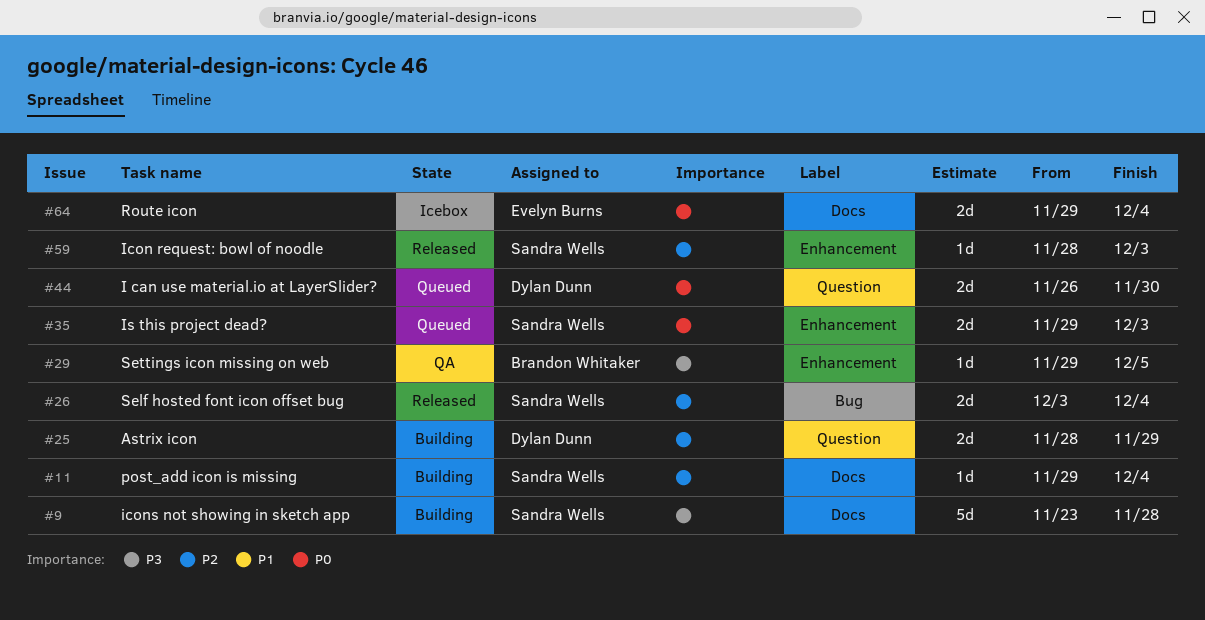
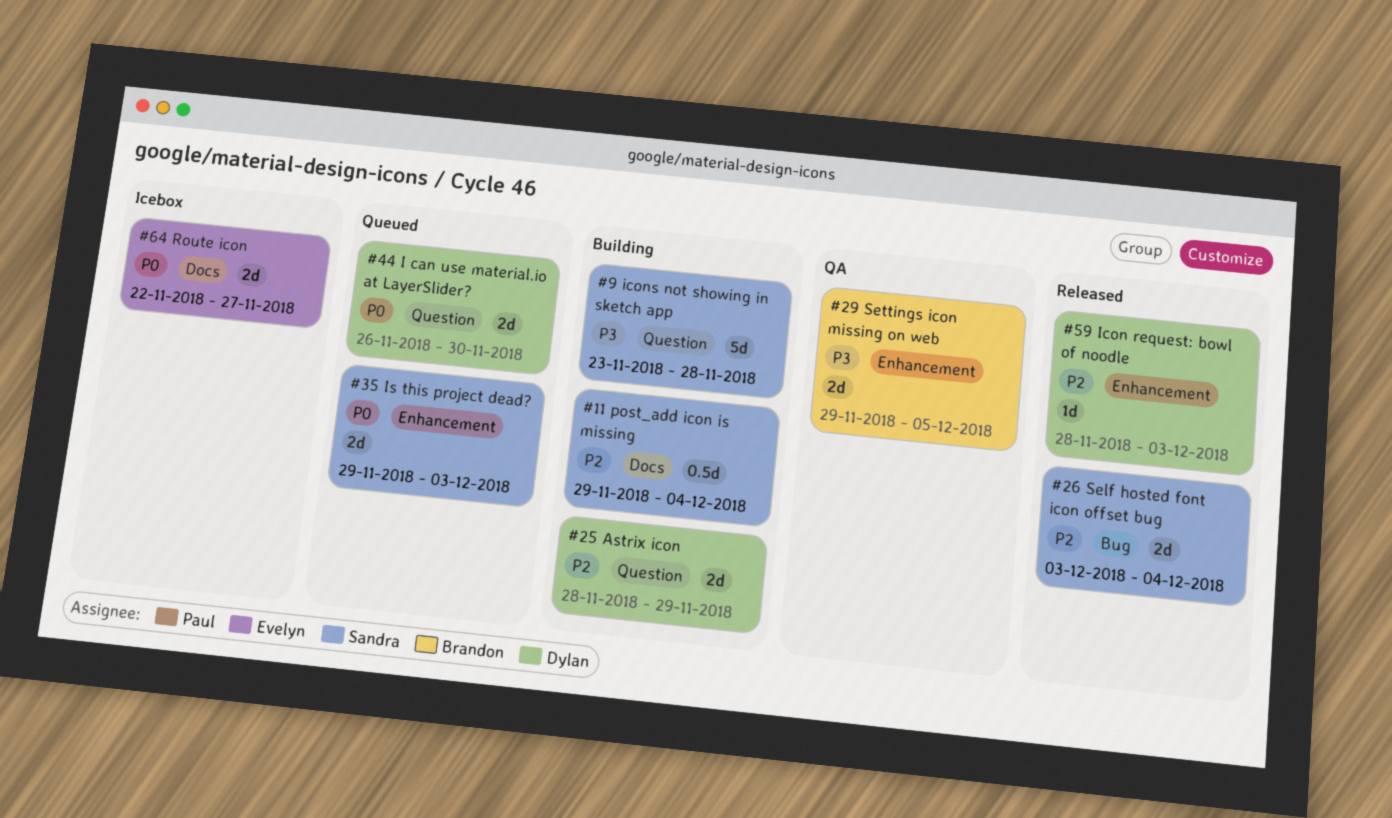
#9, label: Docs -> Question
#11, estimate: 1d -> 0.5d
#29, estimate: 1d -> 2d
#59, owner: Sandra Wells -> Dylan Dunn
#64, start: Nov 29 -> Nov 22
#64, due: Dec 4 -> Nov 27

